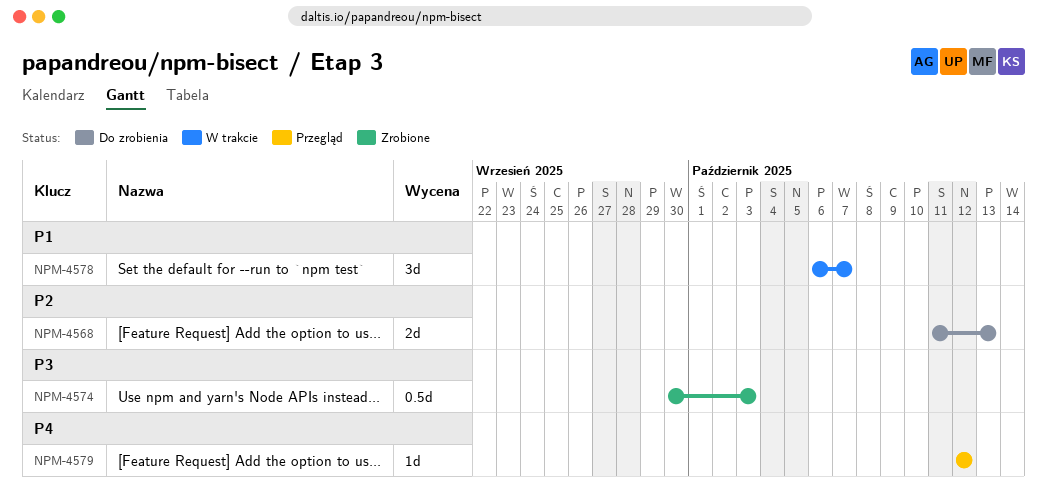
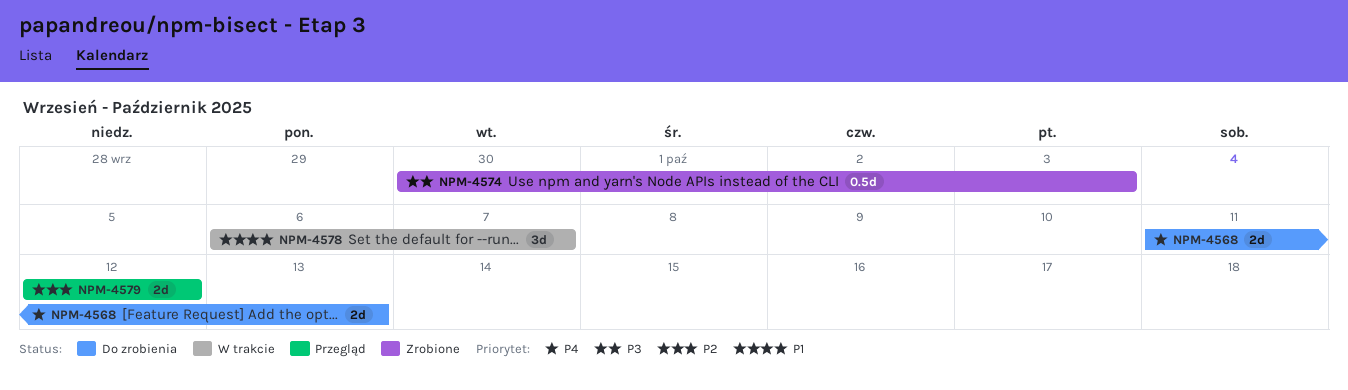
NPM-4568, priority: P2 -> P4
NPM-4579, priority: P4 -> P2
NPM-4579, estimate: 1d -> 2d

